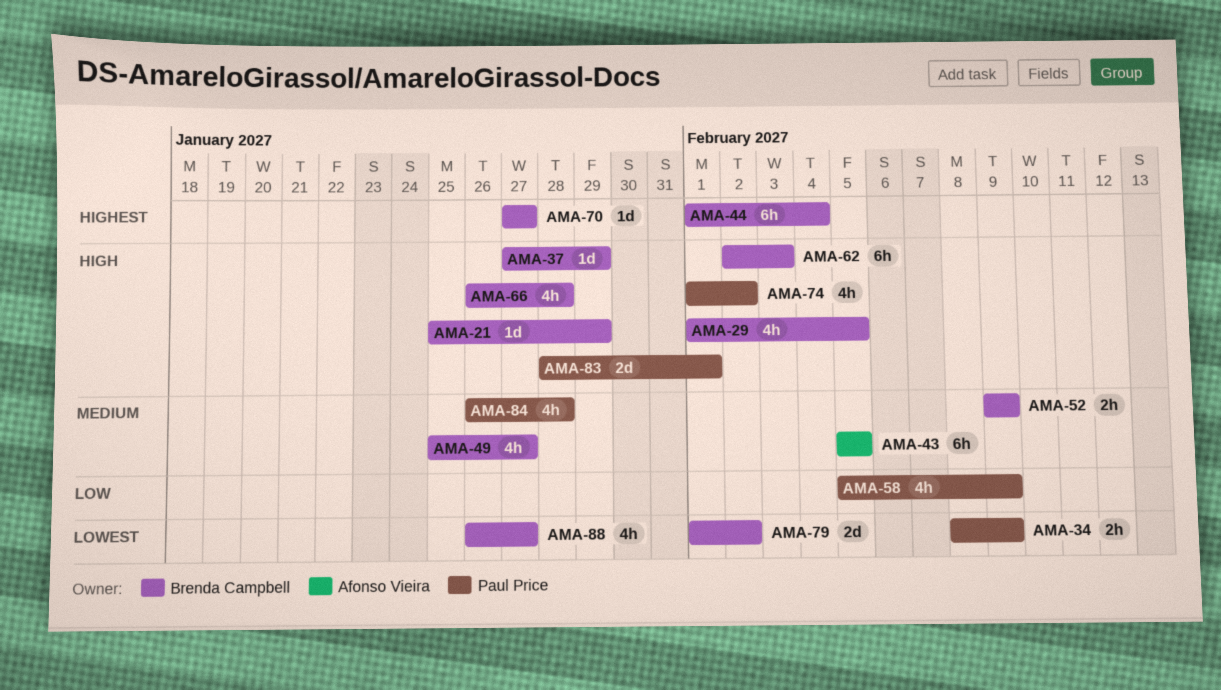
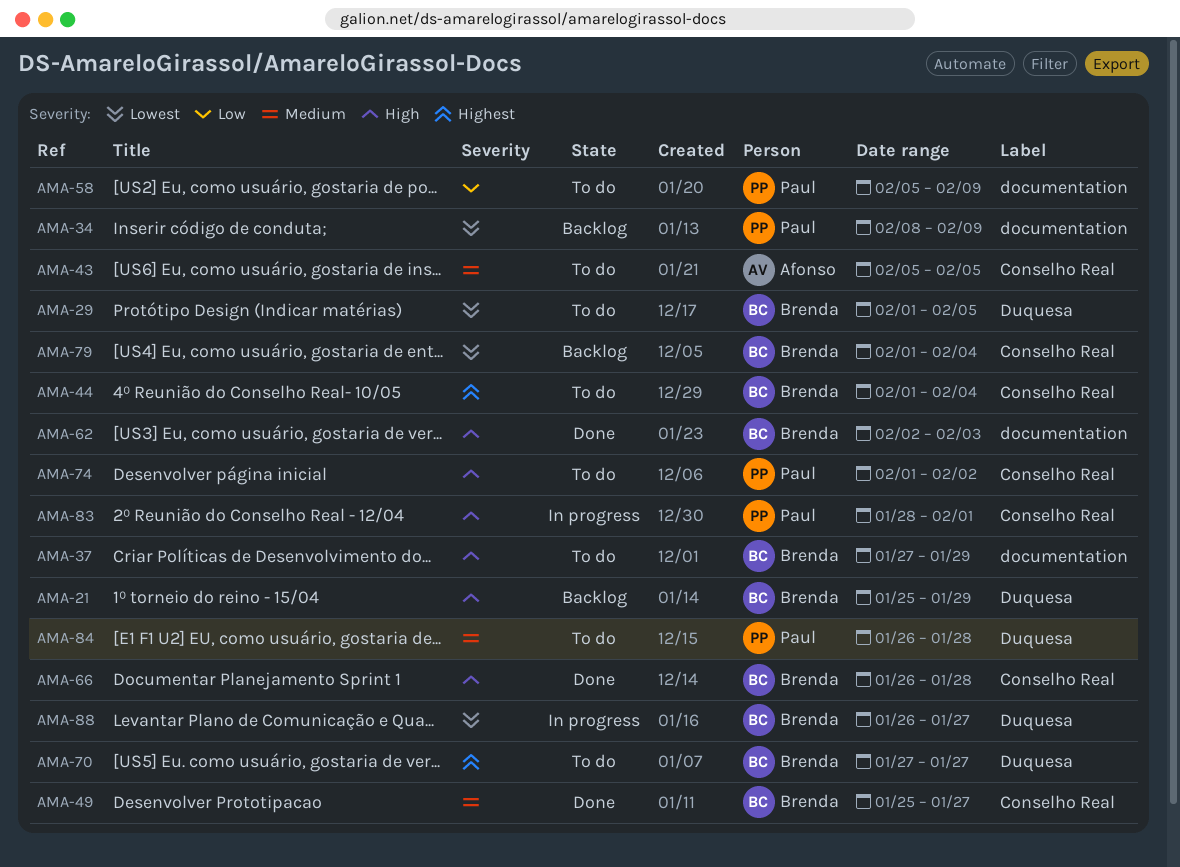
AMA-29, priority: High -> Lowest
AMA-52: present -> none
AMA-79, due: Feb 2 -> Feb 4

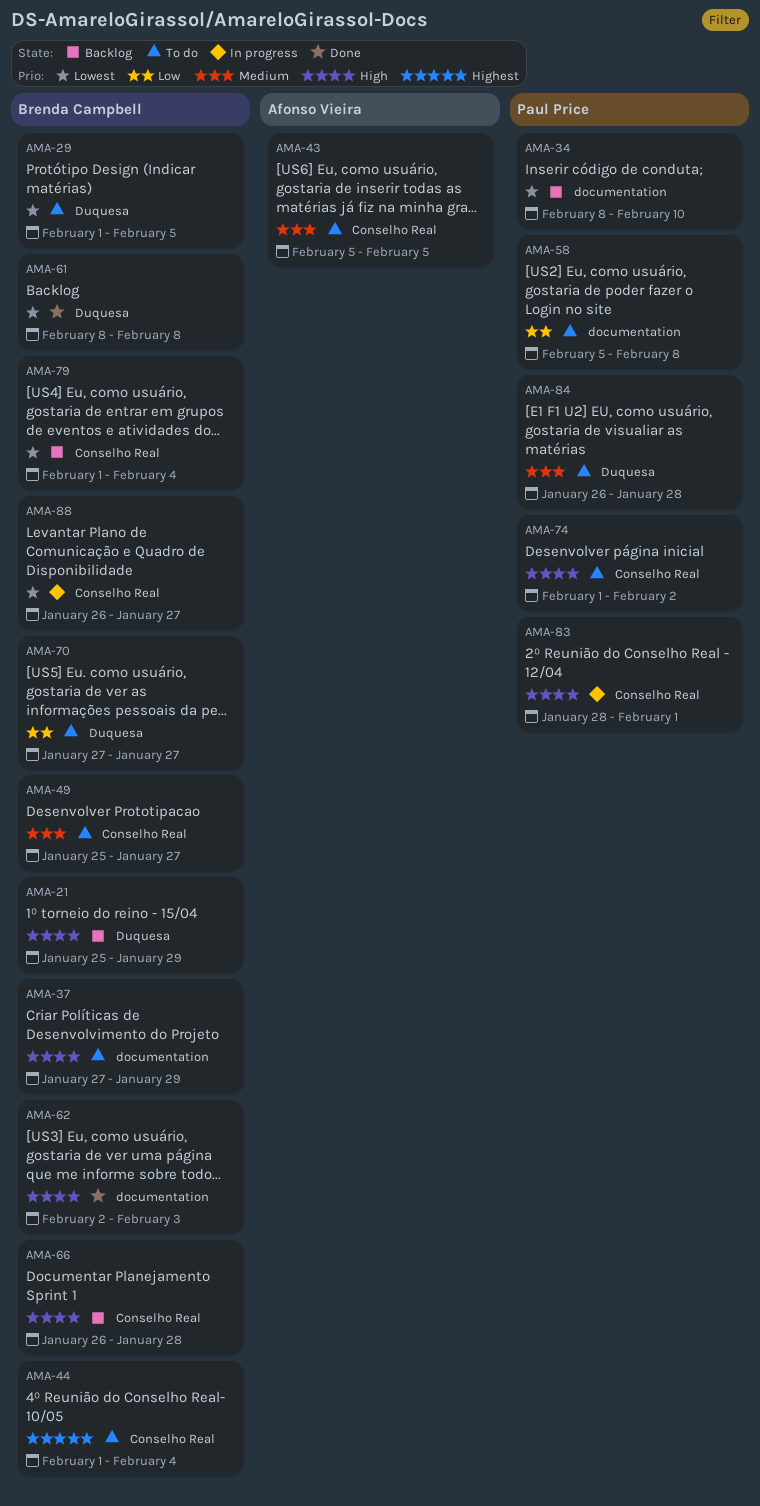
AMA-34, due: Feb 9 -> Feb 10
AMA-49, status: Done -> To do
AMA-58, due: Feb 9 -> Feb 8
AMA-61: none -> present
AMA-66, status: Done -> Backlog
AMA-70, priority: Highest -> Low
AMA-88, label: Duquesa -> Conselho Real

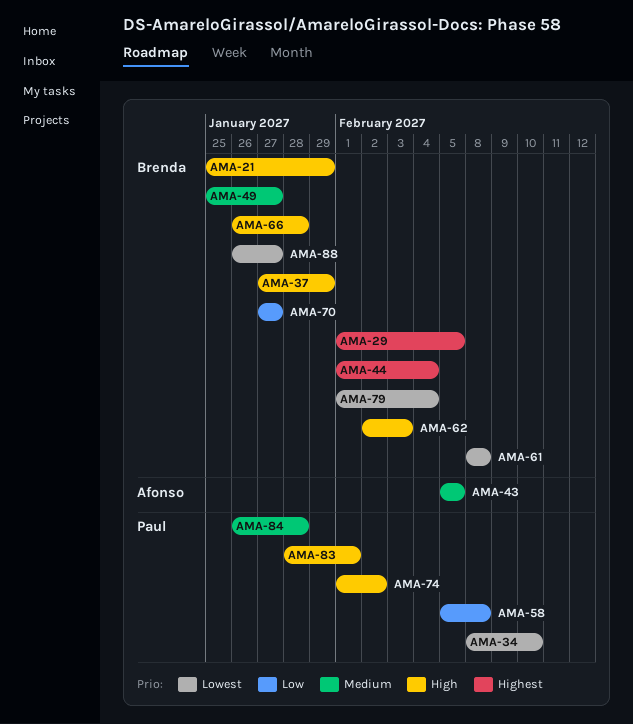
AMA-29, priority: Lowest -> Highest

